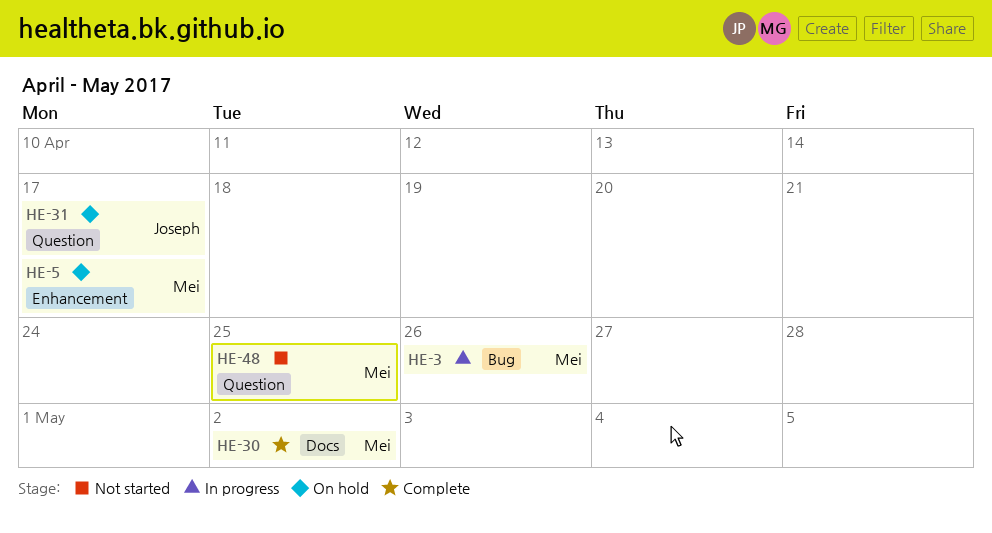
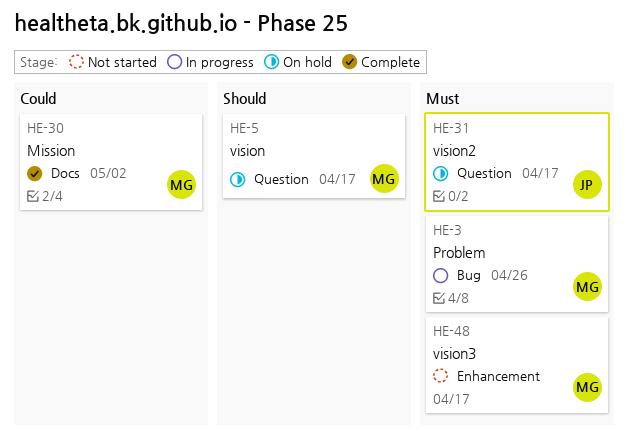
HE-5, label: Enhancement -> Question
HE-48, label: Question -> Enhancement
HE-48, due: Apr 25 -> Apr 17

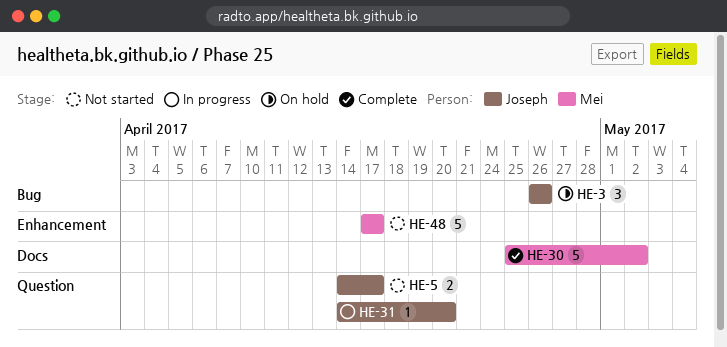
HE-3, status: In progress -> On hold
HE-3, owner: Mei -> Joseph
HE-5, status: On hold -> Not started
HE-5, owner: Mei -> Joseph
HE-31, status: On hold -> In progress
HE-31, due: Apr 17 -> Apr 20

